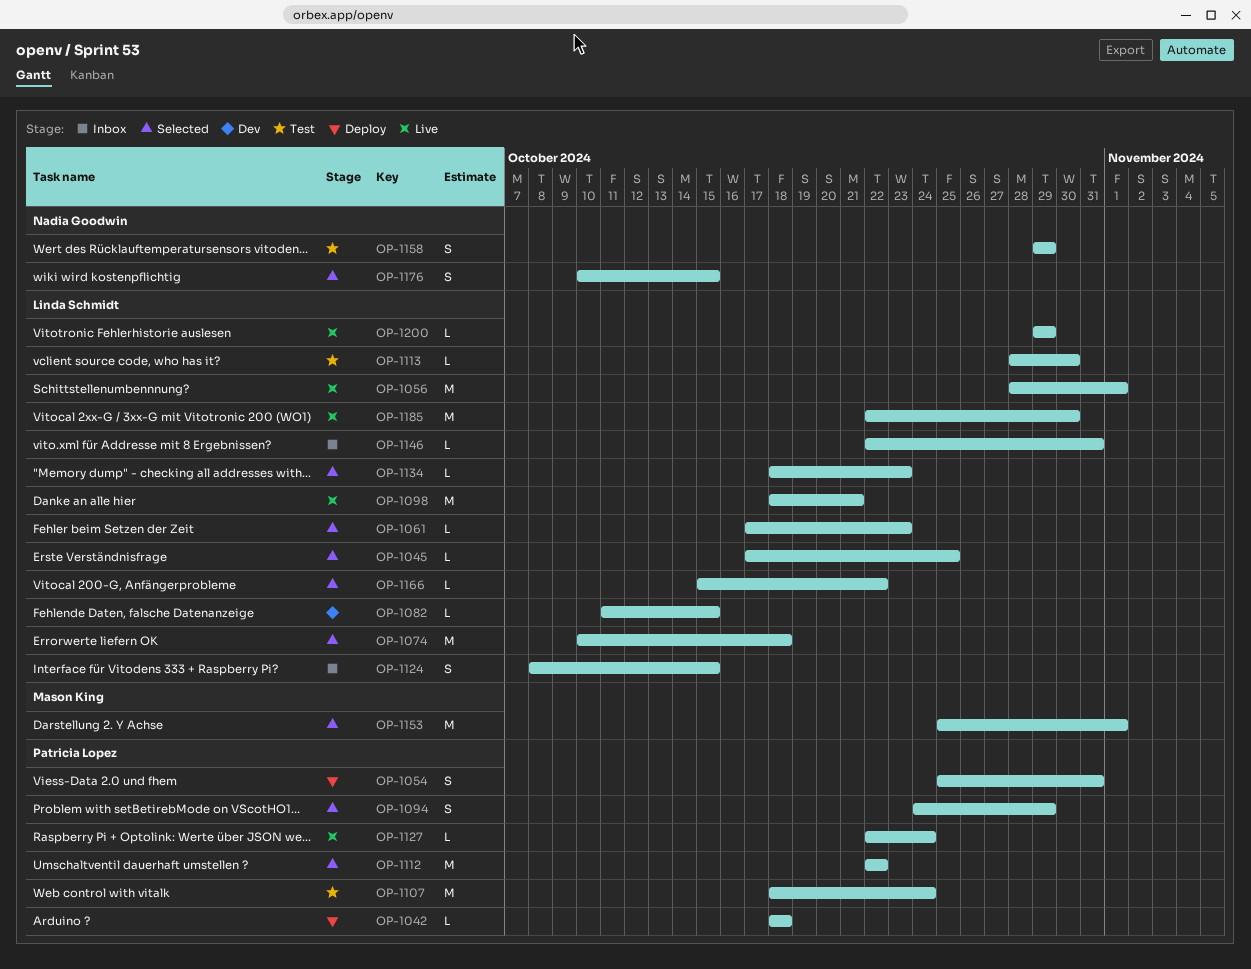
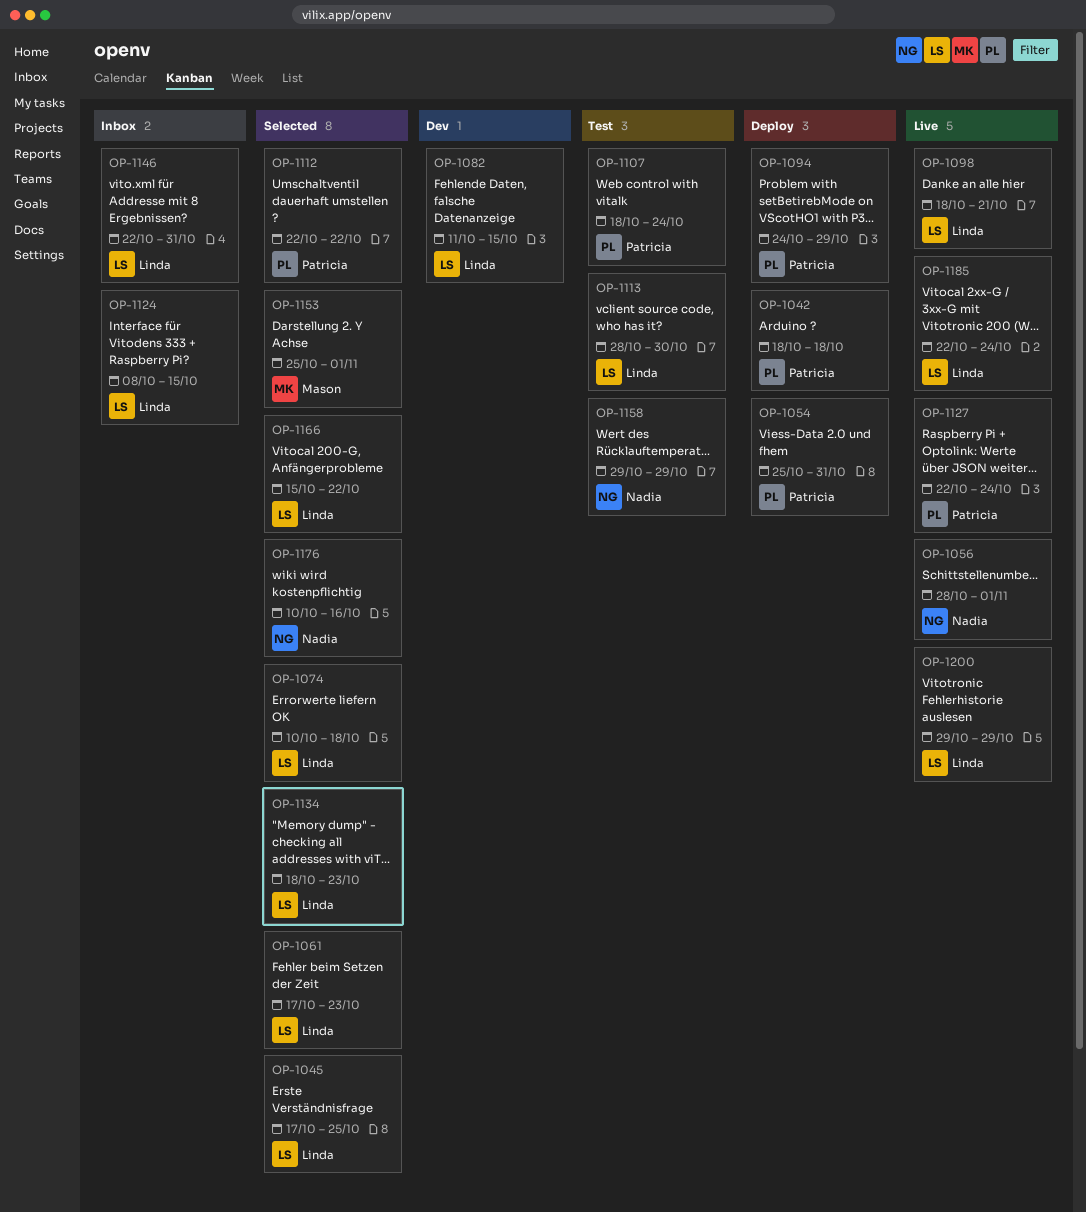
OP-1056, owner: Linda Schmidt -> Nadia Goodwin
OP-1094, status: Selected -> Deploy
OP-1176, due: Oct 15 -> Oct 16
OP-1185, due: Oct 30 -> Oct 24

